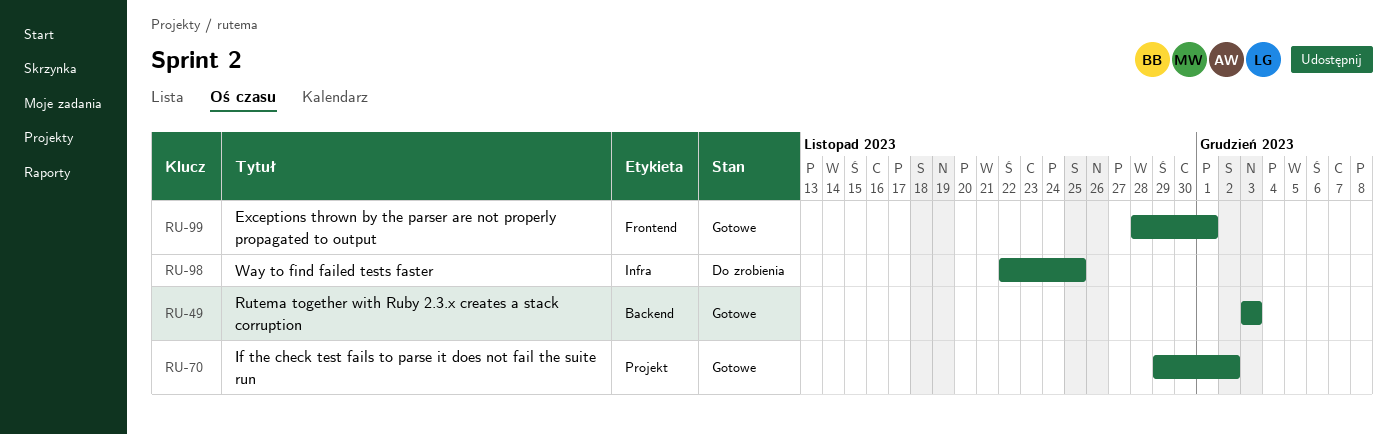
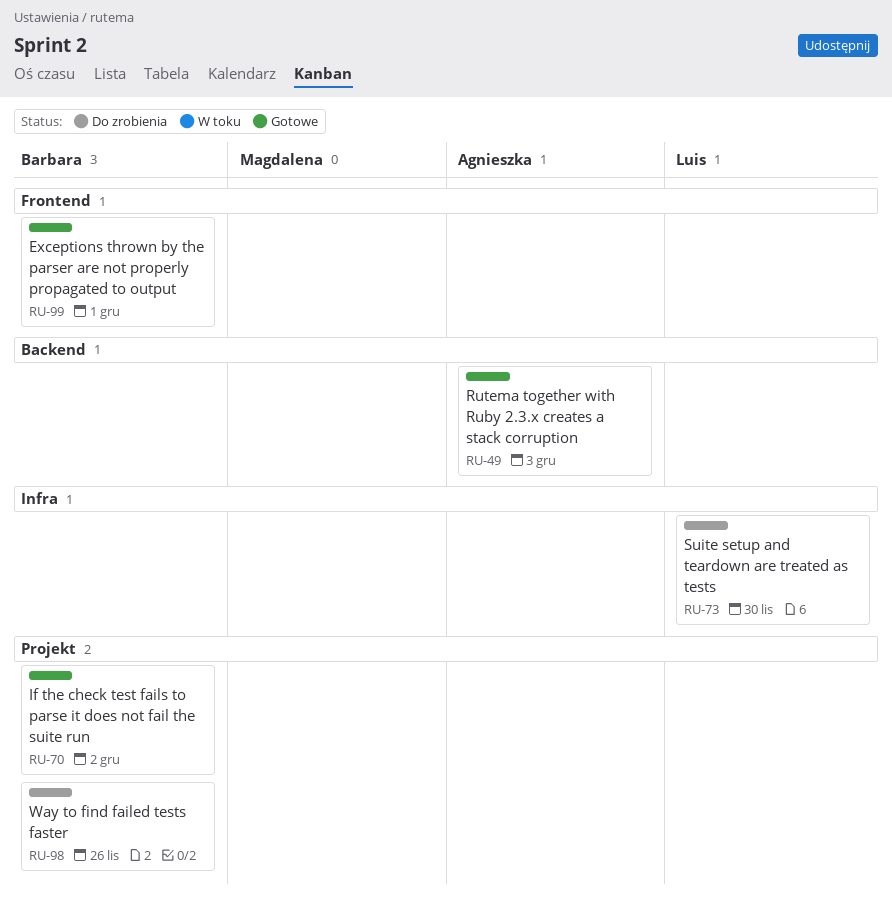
RU-73: none -> present
RU-98, label: Infra -> Projekt
RU-98, due: Nov 25 -> Nov 26

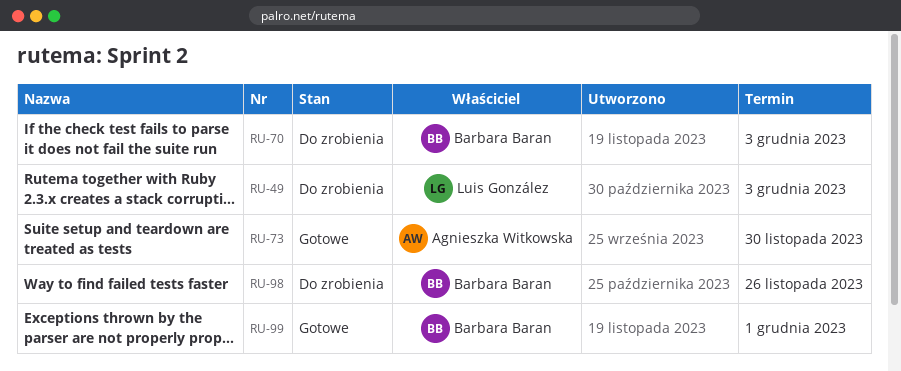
RU-49, status: Gotowe -> Do zrobienia
RU-49, owner: Agnieszka Witkowska -> Luis González
RU-70, status: Gotowe -> Do zrobienia
RU-70, due: Dec 2 -> Dec 3
RU-73, status: Do zrobienia -> Gotowe
RU-73, owner: Luis González -> Agnieszka Witkowska

